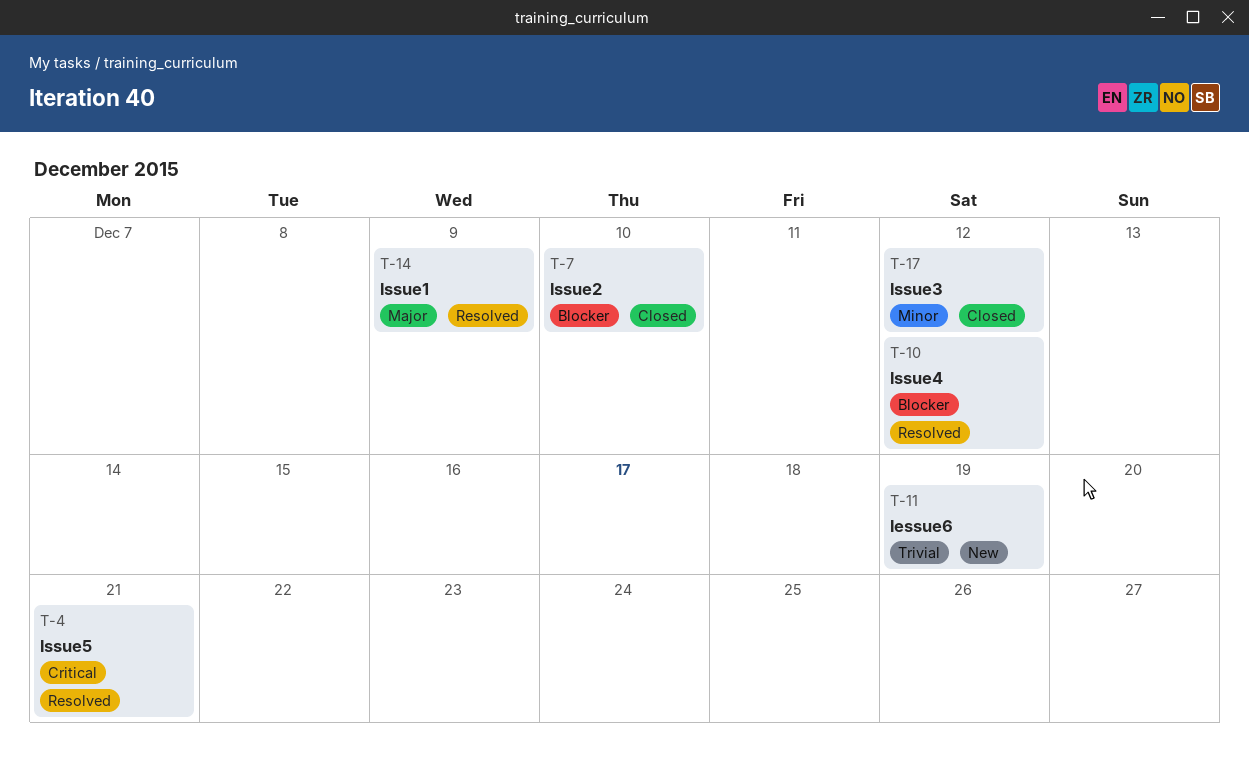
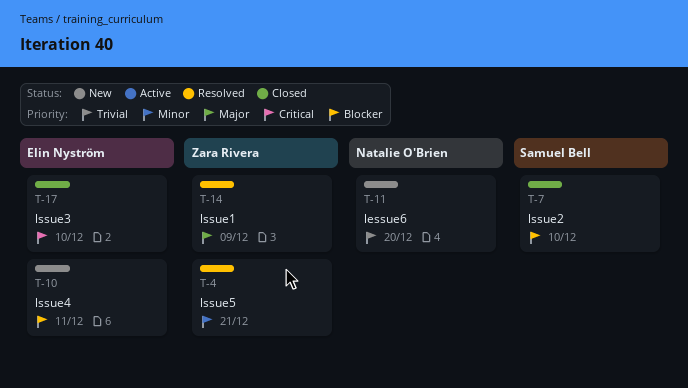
T-4, priority: Critical -> Minor
T-10, status: Resolved -> New
T-10, due: Dec 12 -> Dec 11
T-11, due: Dec 19 -> Dec 20
T-17, priority: Minor -> Critical
T-17, due: Dec 12 -> Dec 10

